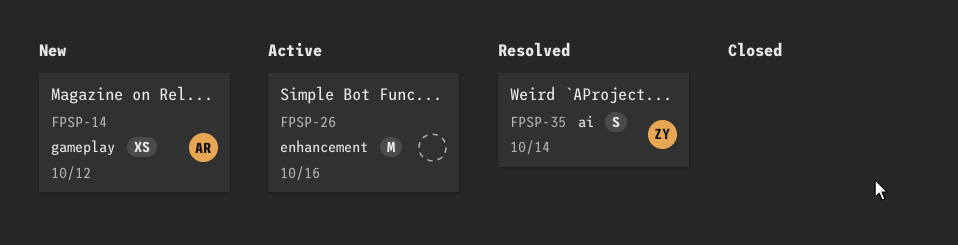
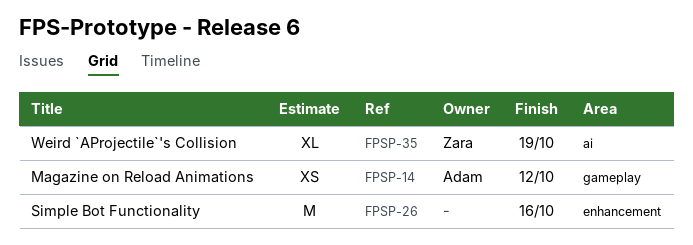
FPSP-35, estimate: S -> XL
FPSP-35, due: Oct 14 -> Oct 19

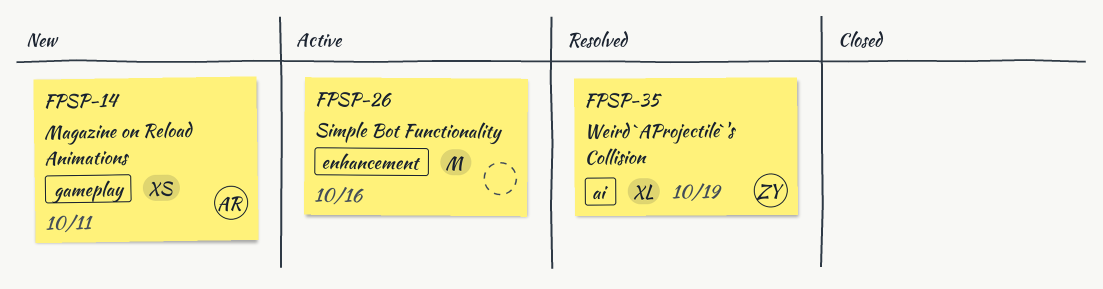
FPSP-14, due: Oct 12 -> Oct 11

